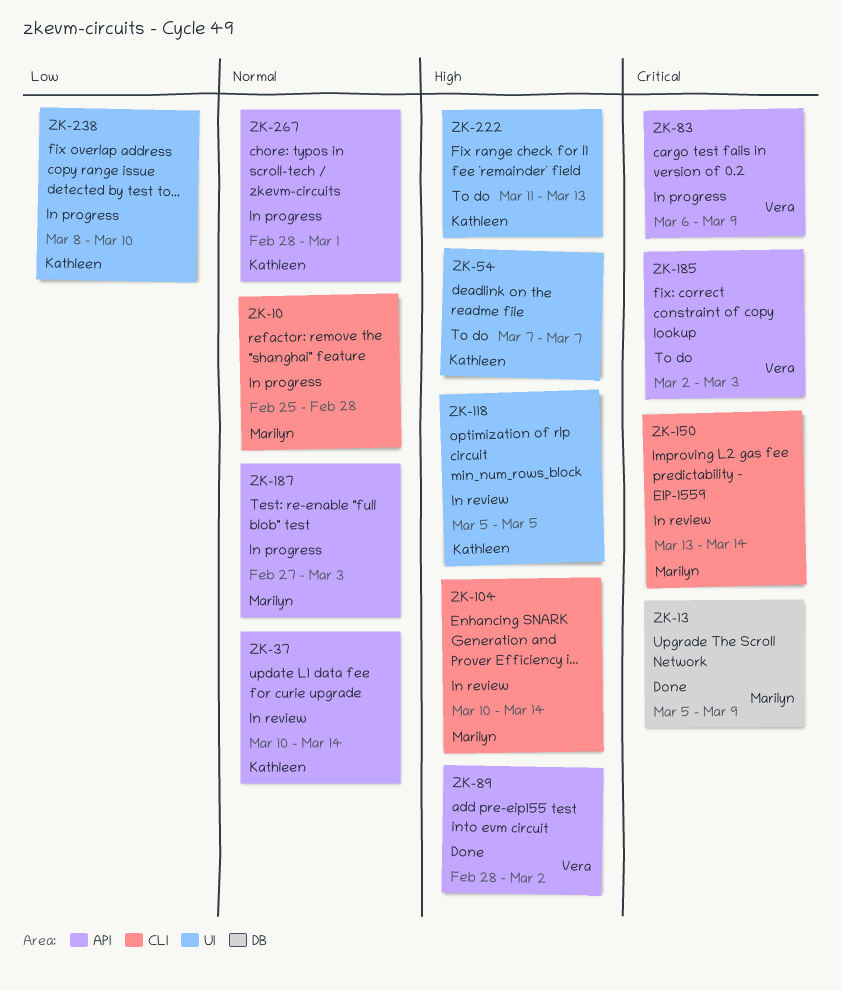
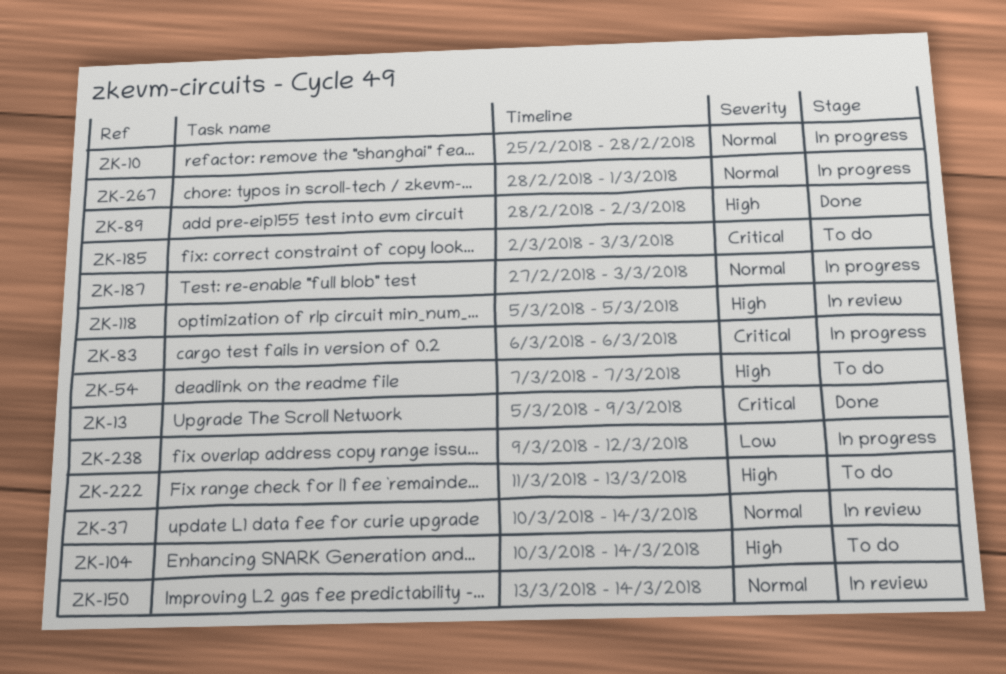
ZK-83, due: Mar 9 -> Mar 6
ZK-104, status: In review -> To do
ZK-150, priority: Critical -> Normal
ZK-238, start: Mar 8 -> Mar 9
ZK-238, due: Mar 10 -> Mar 12

